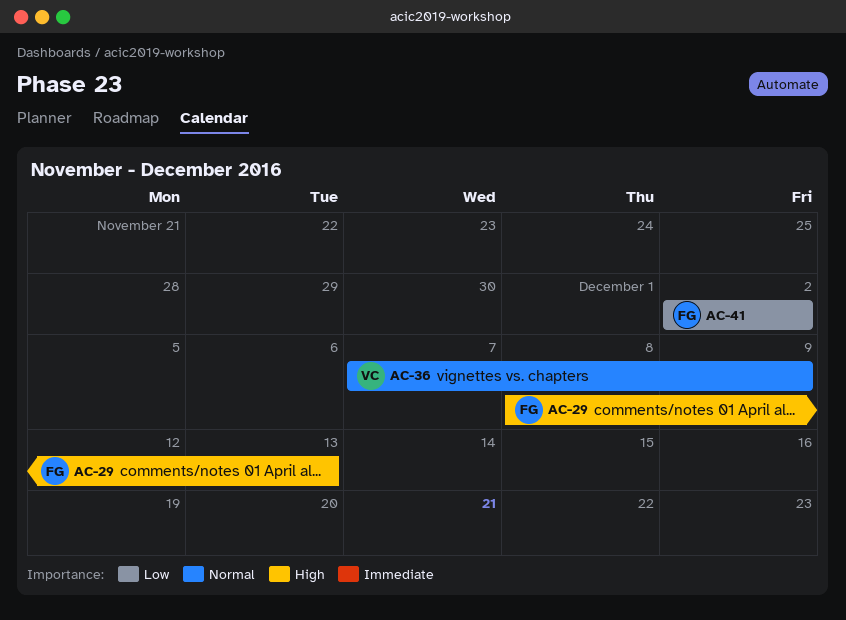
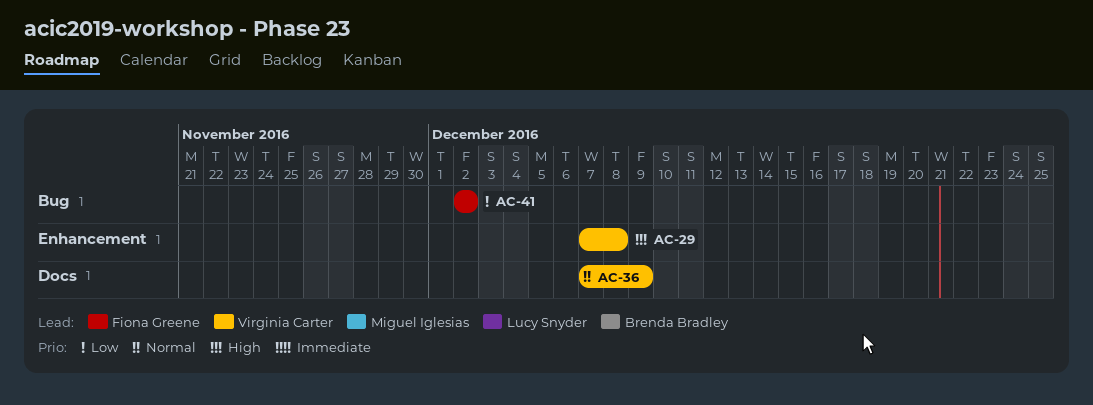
AC-29, owner: Fiona Greene -> Virginia Carter
AC-29, start: Dec 8 -> Dec 7
AC-29, due: Dec 13 -> Dec 8

